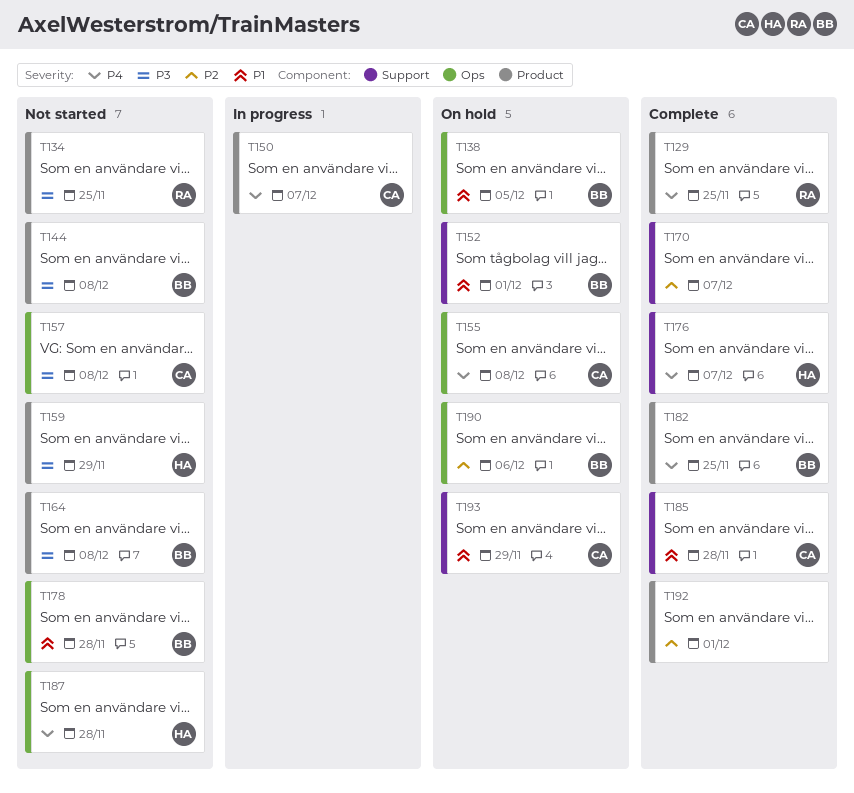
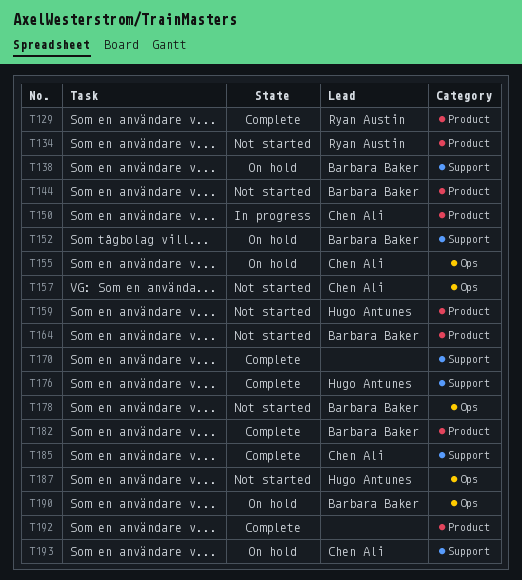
T138, label: Ops -> Support

